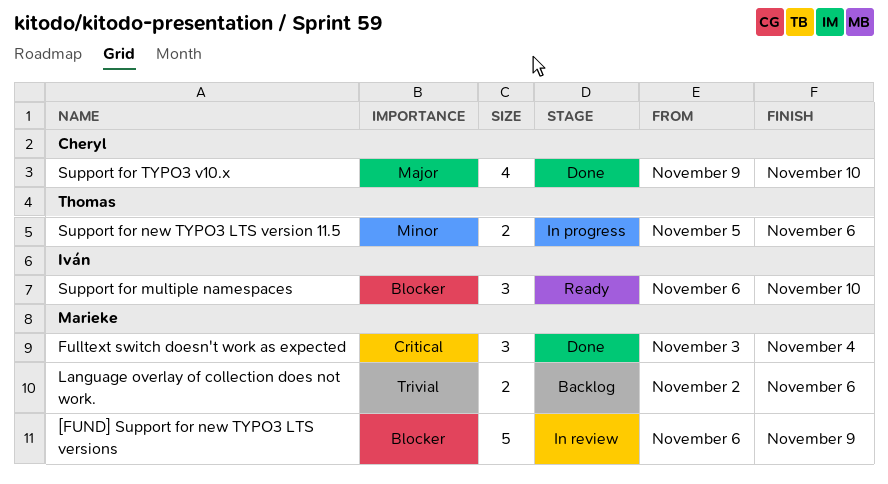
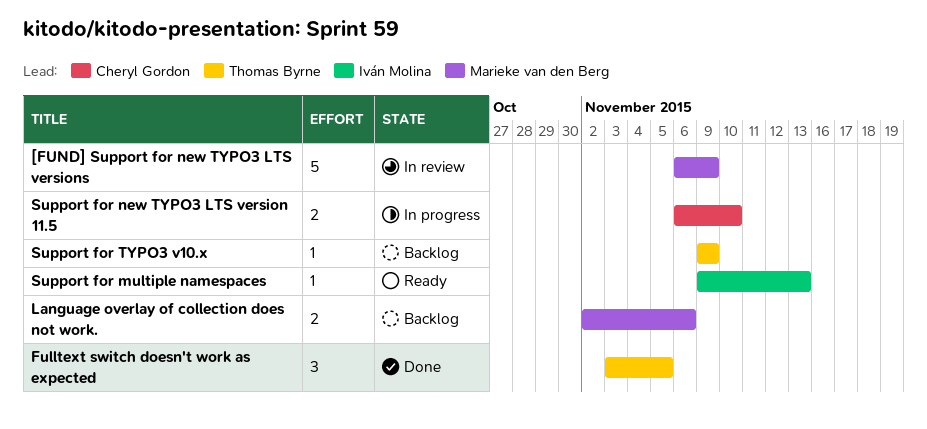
Fulltext switch doesn't work as expected, owner: Marieke van den Berg -> Thomas Byrne
Fulltext switch doesn't work as expected, due: Nov 4 -> Nov 5
Support for multiple namespaces, estimate: 3 -> 1
Support for multiple namespaces, start: Nov 6 -> Nov 9
Support for multiple namespaces, due: Nov 10 -> Nov 13
Support for new TYPO3 LTS version 11.5, owner: Thomas Byrne -> Cheryl Gordon
Support for new TYPO3 LTS version 11.5, start: Nov 5 -> Nov 6
Support for new TYPO3 LTS version 11.5, due: Nov 6 -> Nov 10
Support for TYPO3 v10.x, status: Done -> Backlog
Support for TYPO3 v10.x, owner: Cheryl Gordon -> Thomas Byrne
Support for TYPO3 v10.x, estimate: 4 -> 1
Support for TYPO3 v10.x, due: Nov 10 -> Nov 9

